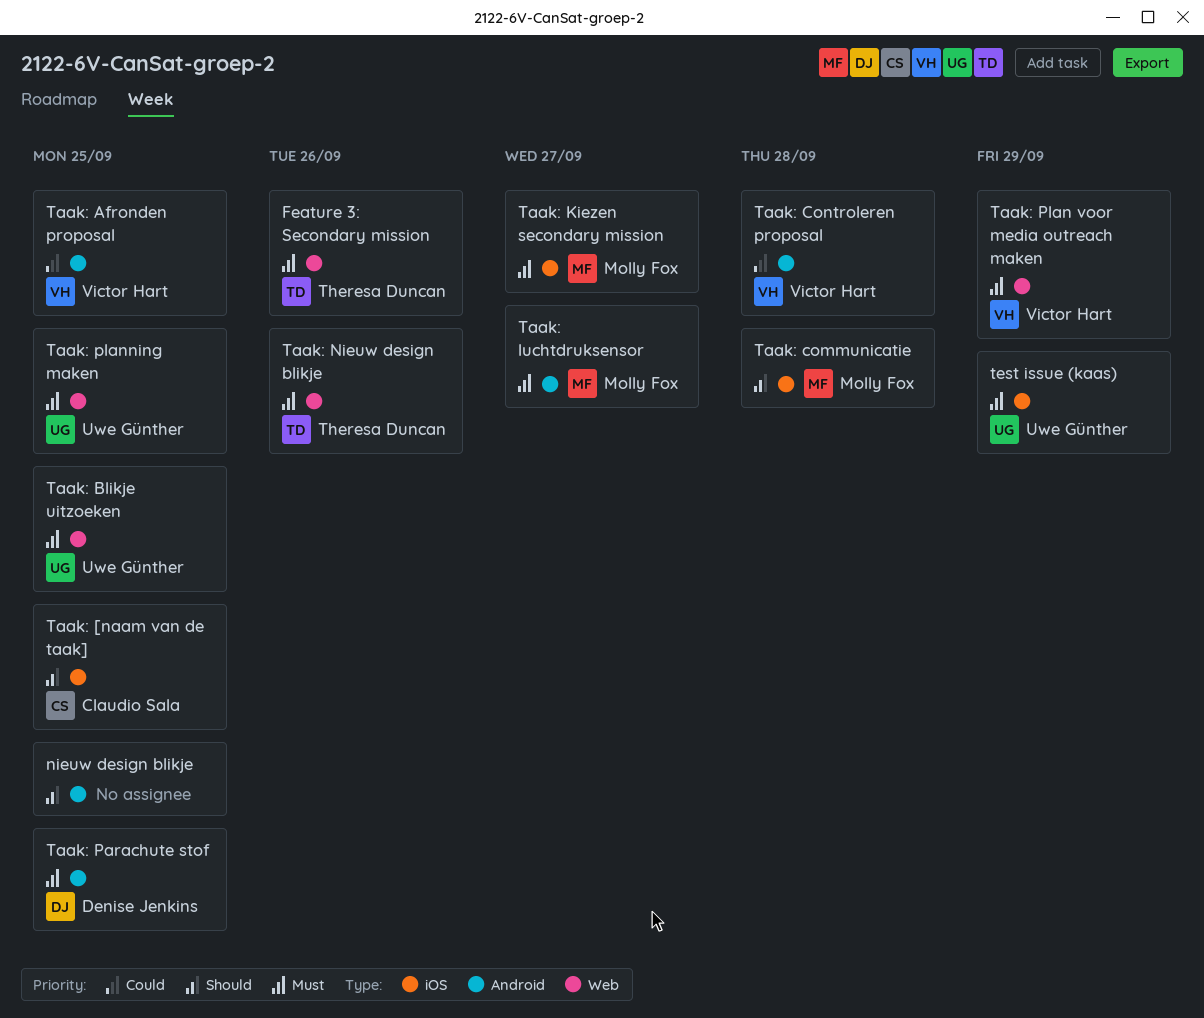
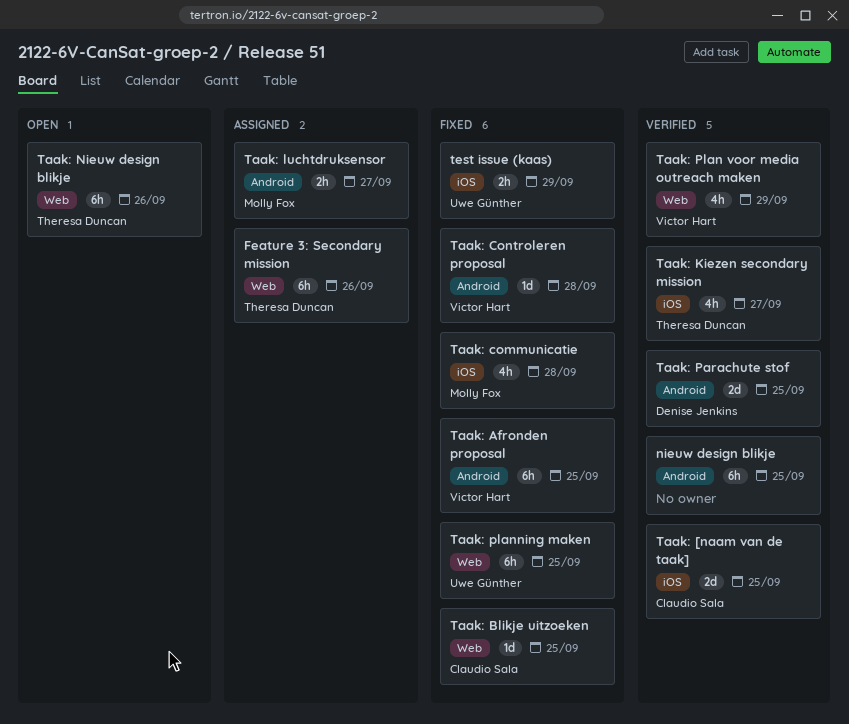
Taak: Blikje uitzoeken, owner: Uwe Günther -> Claudio Sala
Taak: Kiezen secondary mission, owner: Molly Fox -> Theresa Duncan

